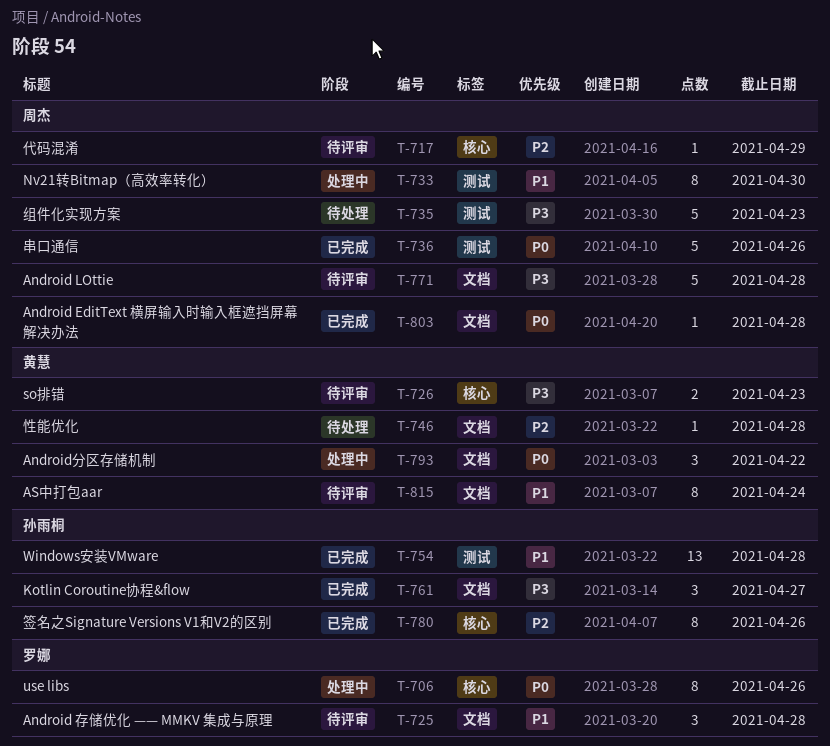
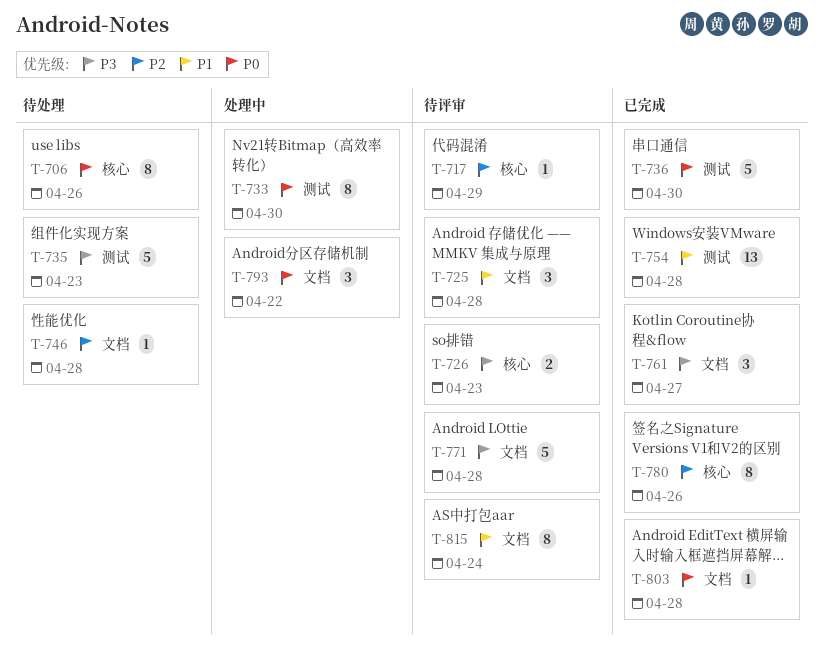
T-706, status: 处理中 -> 待处理
T-733, priority: P1 -> P0
T-736, due: Apr 26 -> Apr 30

